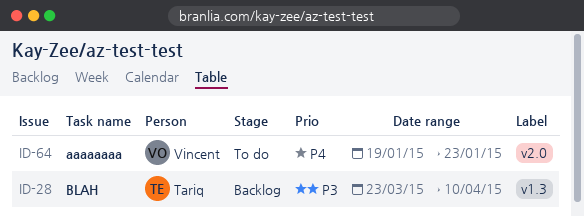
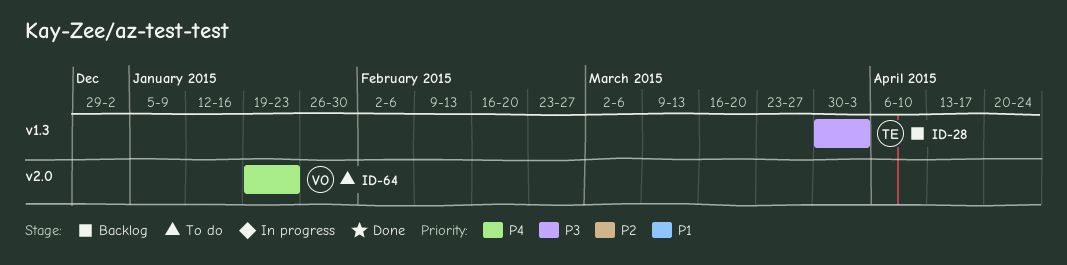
ID-28, start: Mar 23 -> Mar 30
ID-28, due: Apr 10 -> Apr 3

